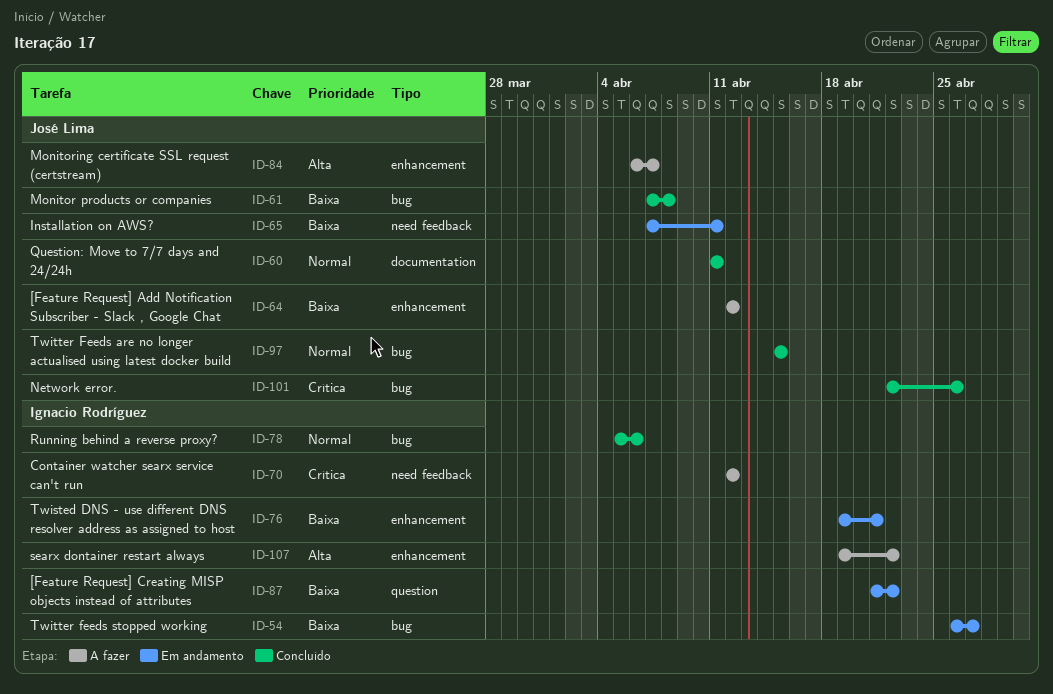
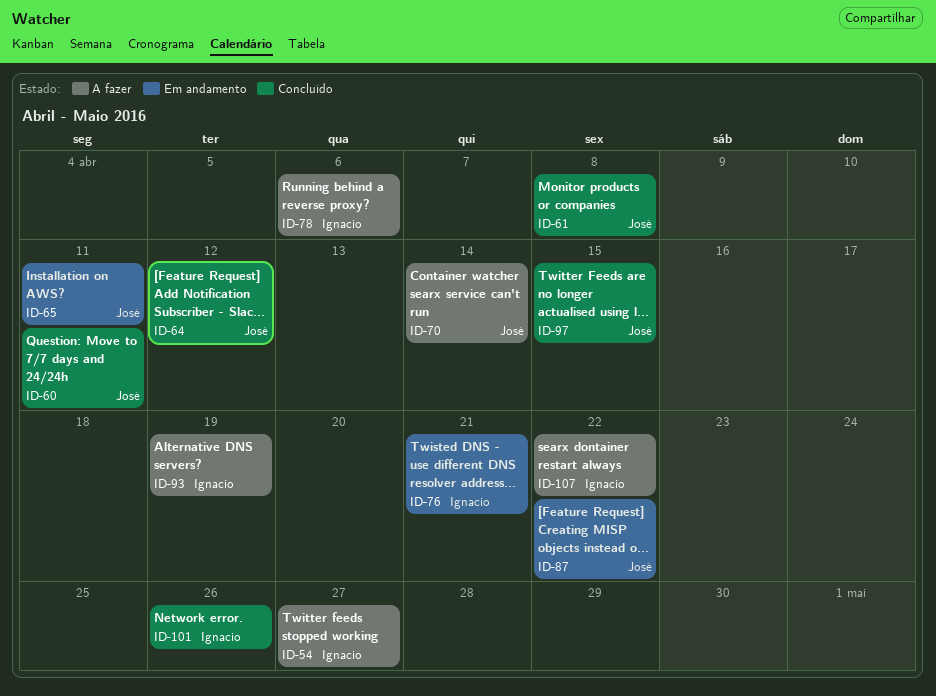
ID-54, status: Em andamento -> A fazer
ID-64, status: A fazer -> Concluído
ID-70, owner: Ignacio Rodríguez -> José Lima
ID-70, due: Apr 12 -> Apr 14
ID-78, status: Concluído -> A fazer
ID-84: present -> none
ID-87, owner: Ignacio Rodríguez -> José Lima
ID-93: none -> present
ID-101, owner: José Lima -> Ignacio Rodríguez

